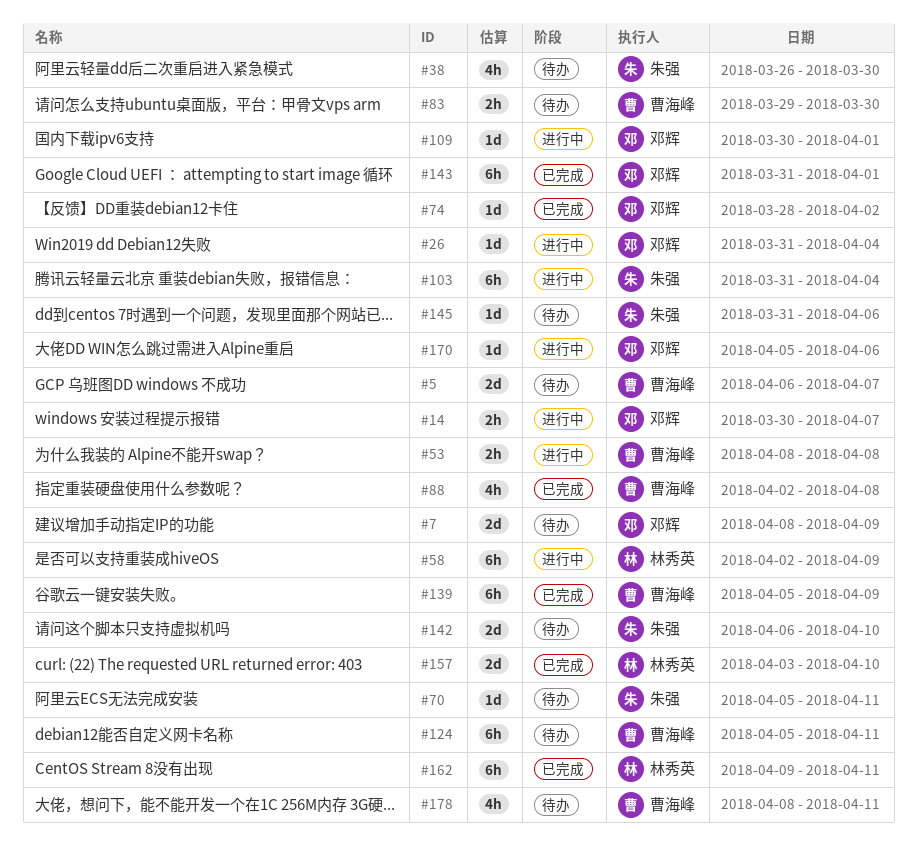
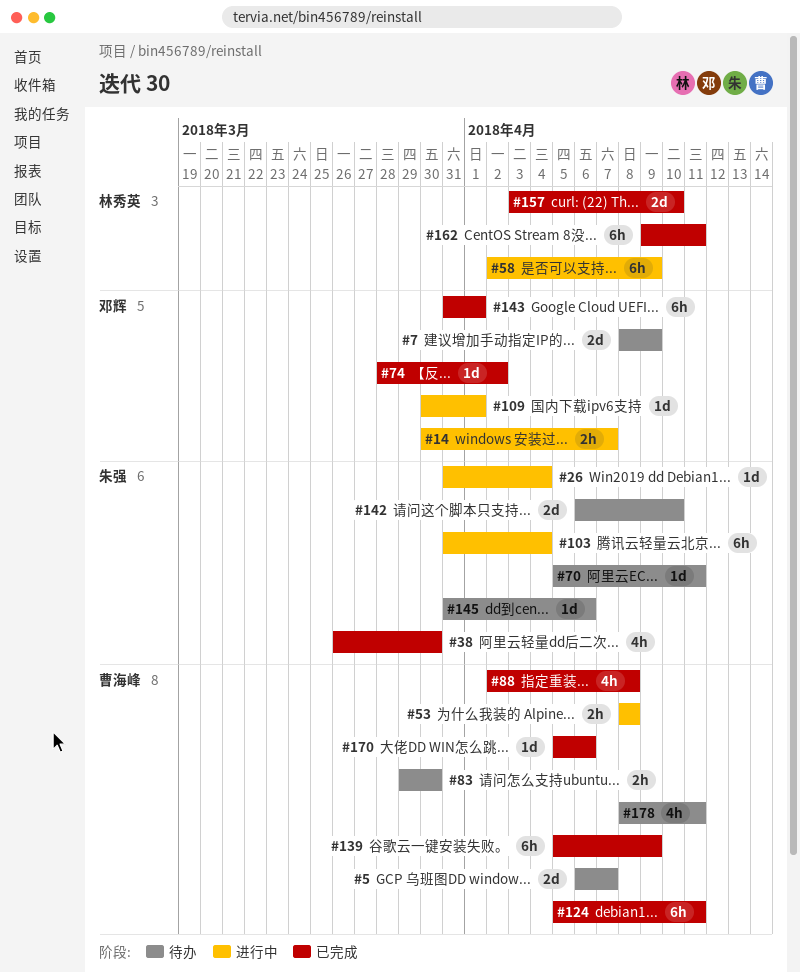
#26, owner: 邓辉 -> 朱强
#38, status: 待办 -> 已完成
#124, status: 待办 -> 已完成
#170, status: 进行中 -> 已完成
#170, owner: 邓辉 -> 曹海峰

